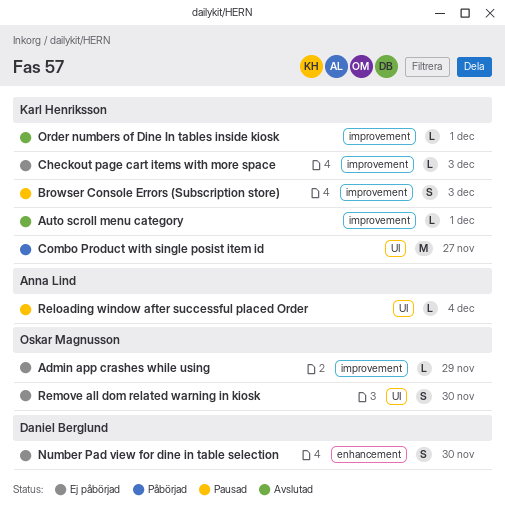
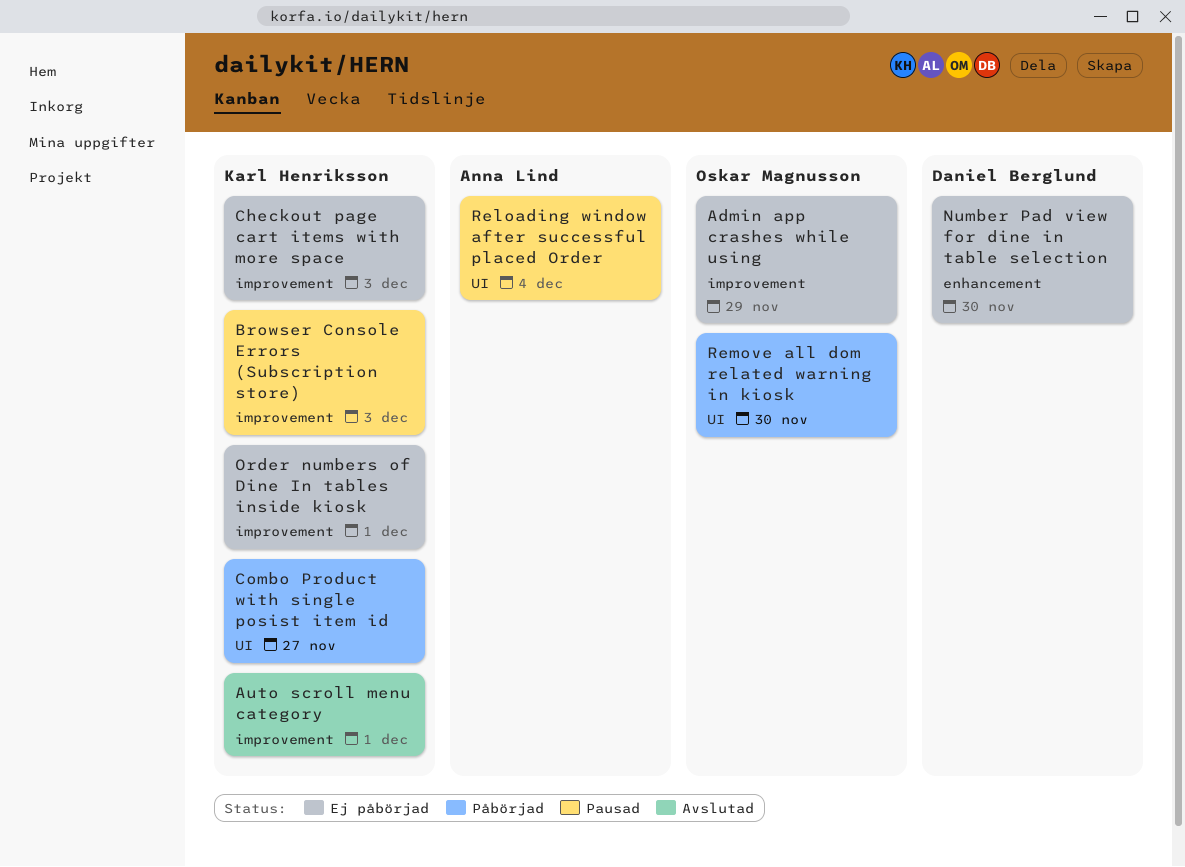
Order numbers of Dine In tables inside kiosk, status: Avslutad -> Ej påbörjad
Remove all dom related warning in kiosk, status: Ej påbörjad -> Påbörjad

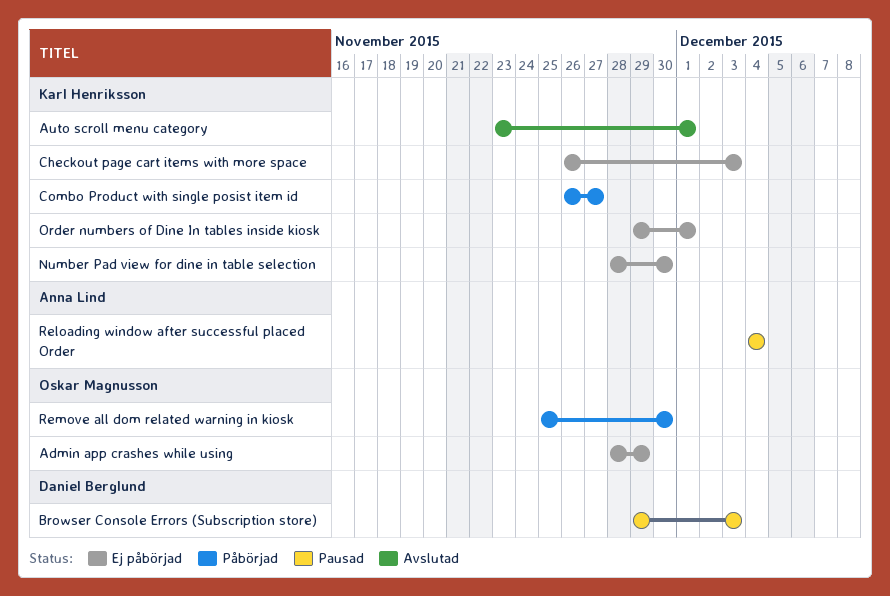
Browser Console Errors (Subscription store), owner: Karl Henriksson -> Daniel Berglund
Number Pad view for dine in table selection, owner: Daniel Berglund -> Karl Henriksson

